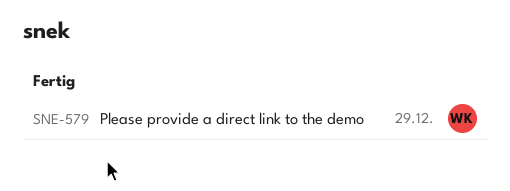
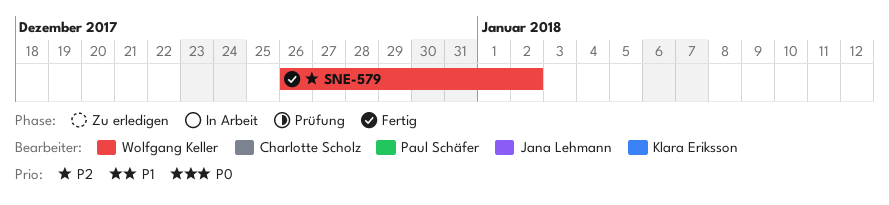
SNE-579, due: Dec 29 -> Jan 2

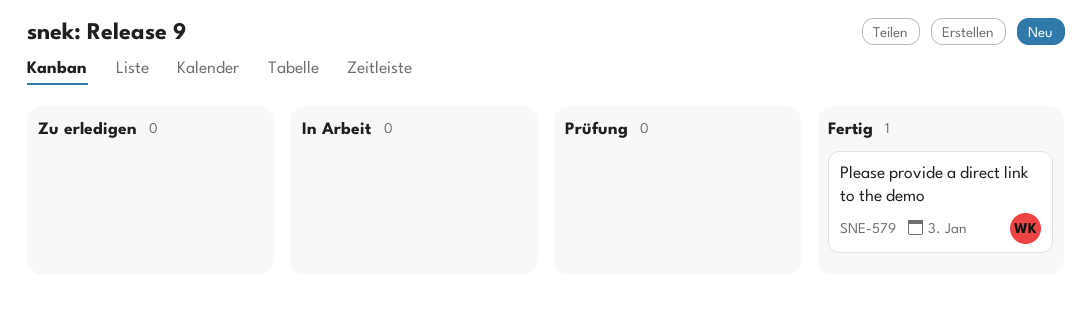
SNE-579, due: Jan 2 -> Jan 3

